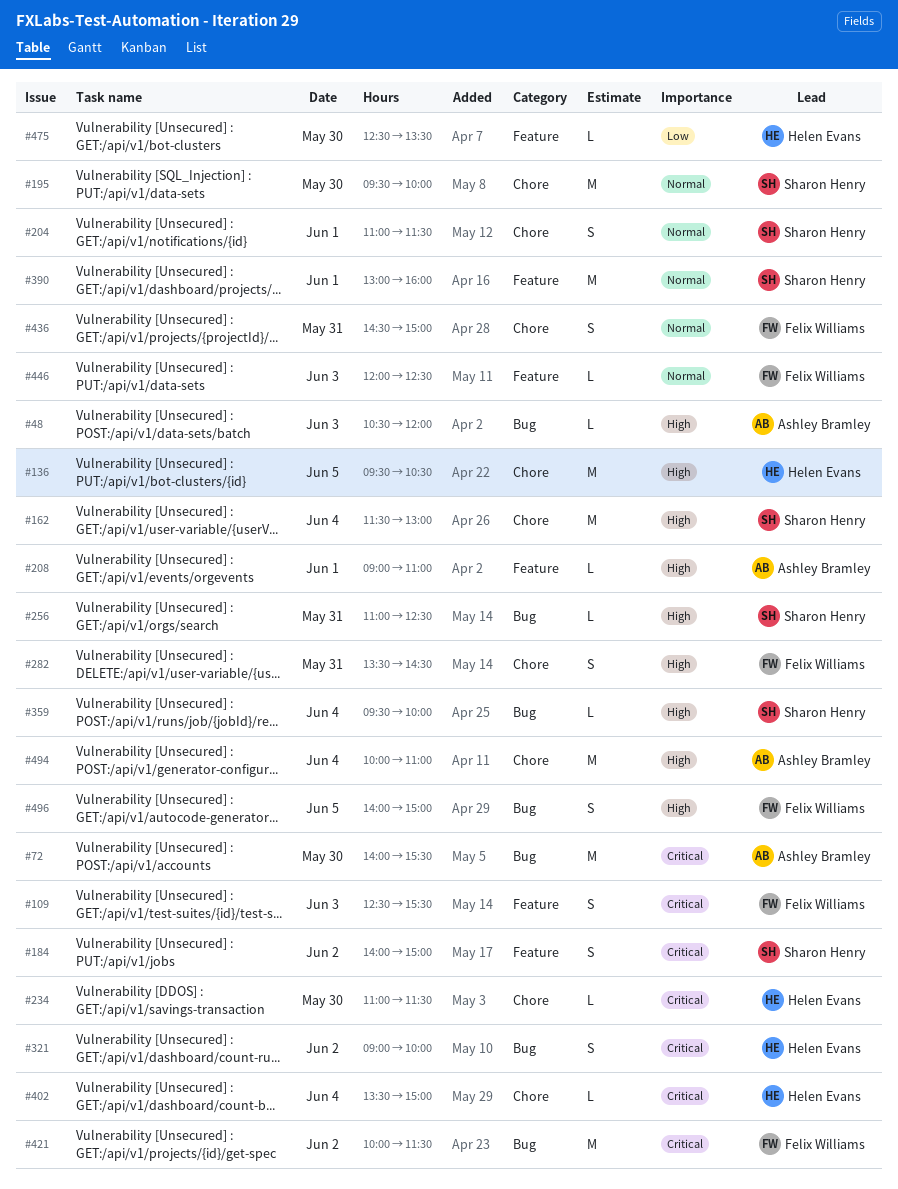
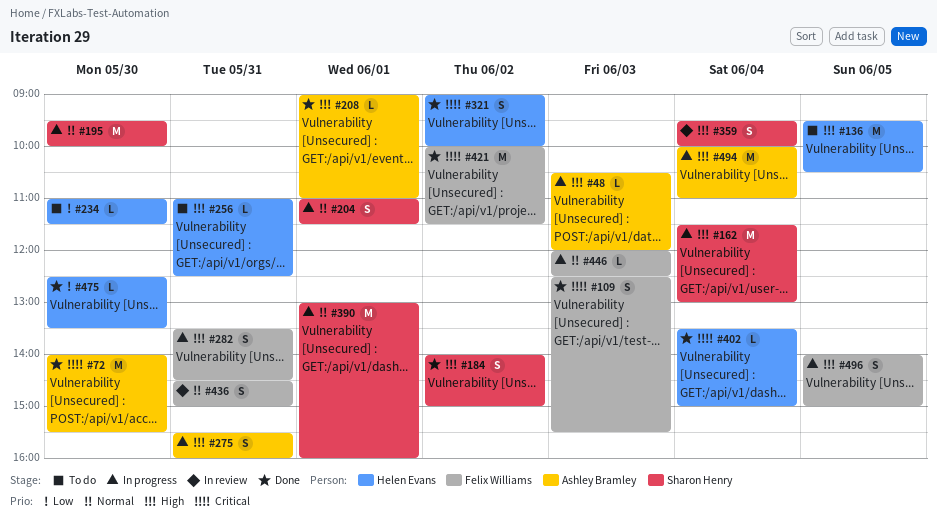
#184, priority: Critical -> High
#234, priority: Critical -> Low
#256, owner: Sharon Henry -> Helen Evans
#275: none -> present
#359, estimate: L -> S

